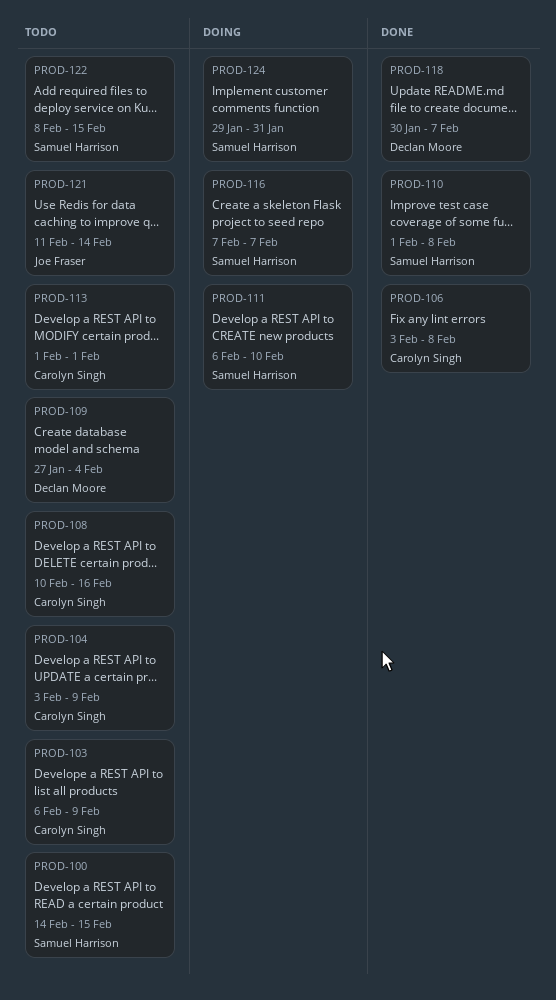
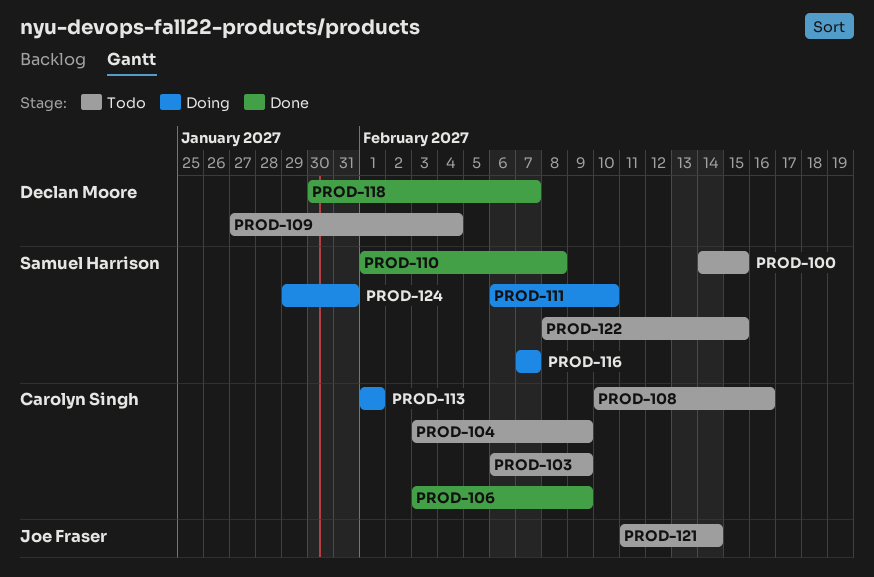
PROD-106, due: Feb 8 -> Feb 9
PROD-113, status: Todo -> Doing

